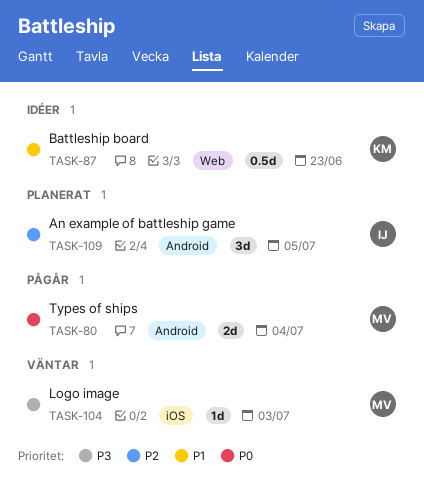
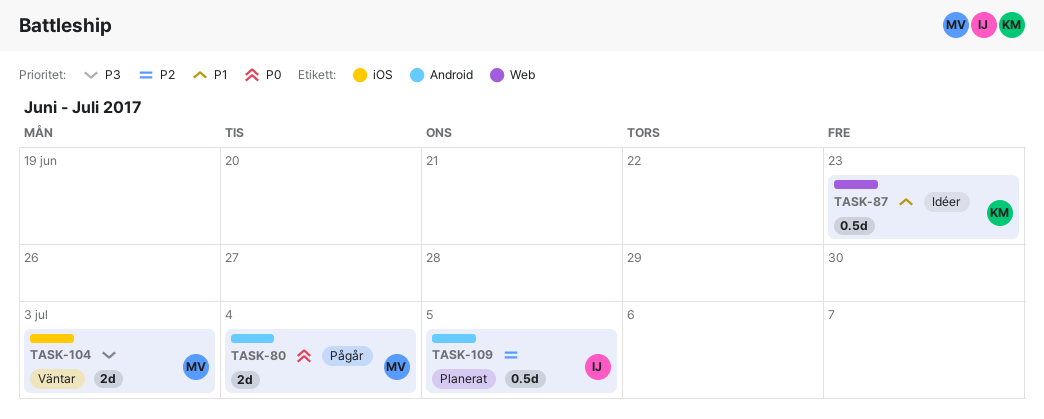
TASK-104, estimate: 1d -> 2d
TASK-109, estimate: 3d -> 0.5d

